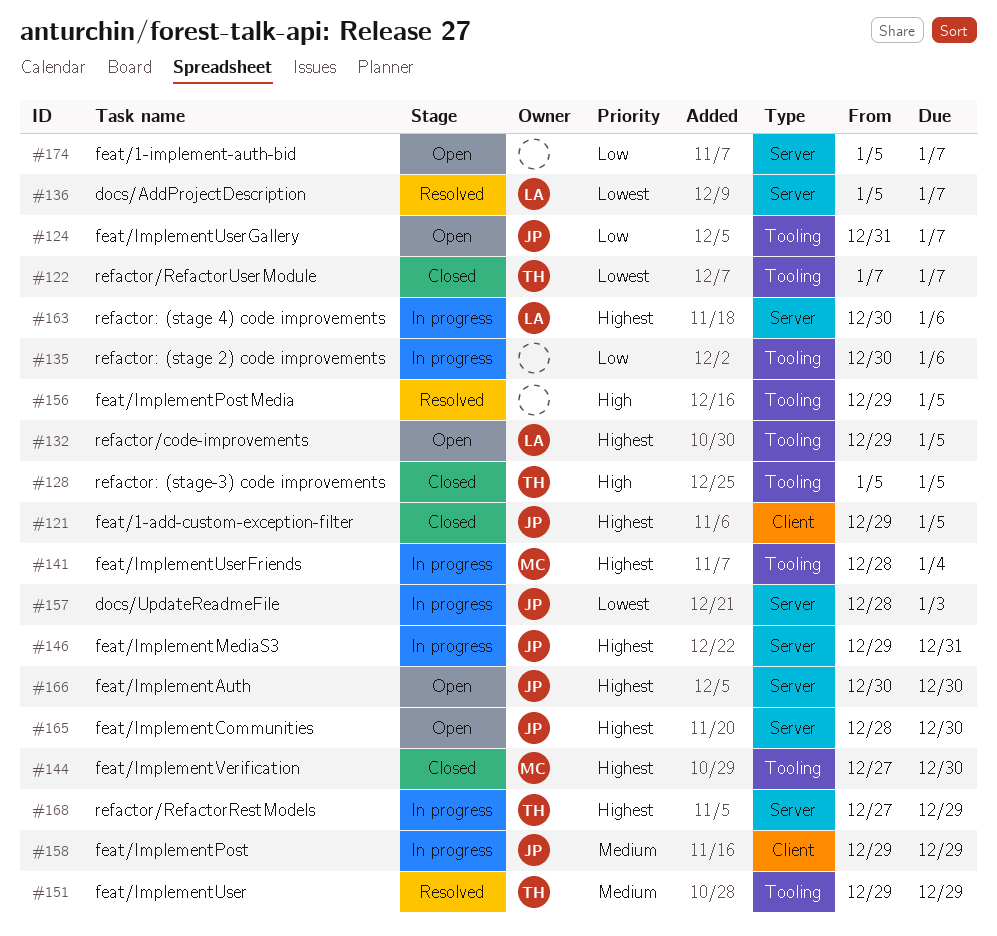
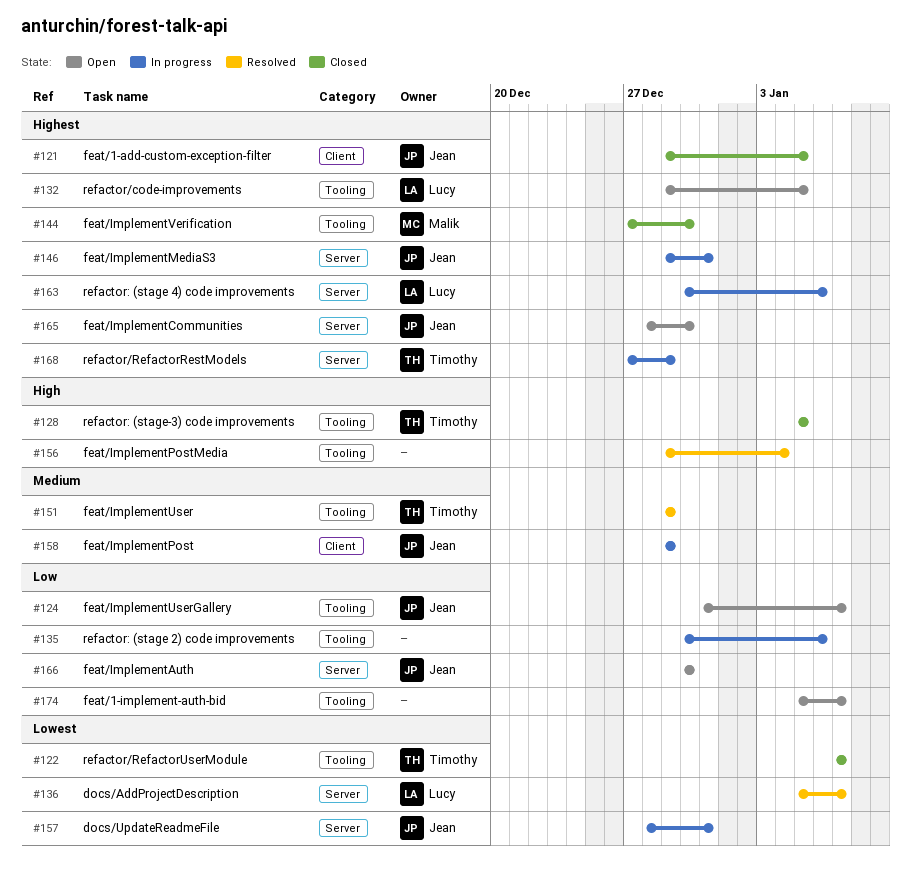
#141: present -> none
#156, due: Jan 5 -> Jan 4
#157, due: Jan 3 -> Dec 31
#166, priority: Highest -> Low
#174, label: Server -> Tooling

